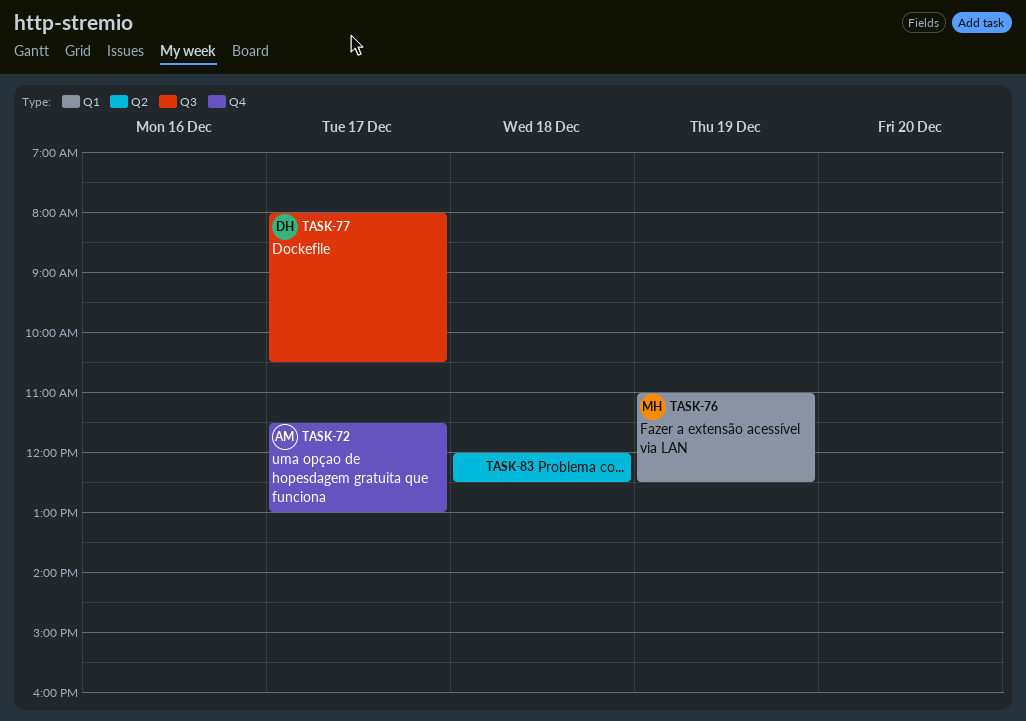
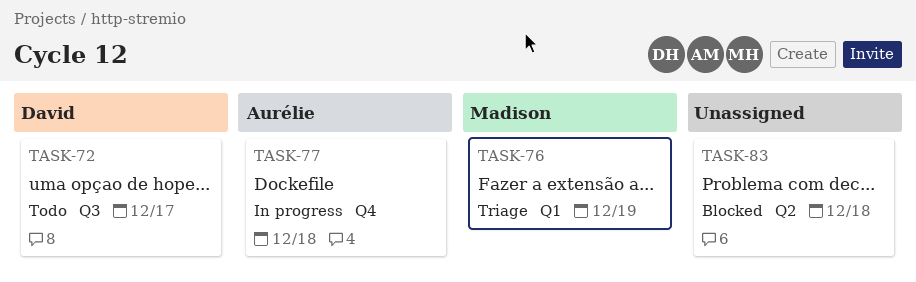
TASK-72, owner: Aurélie -> David
TASK-72, label: Q4 -> Q3
TASK-77, owner: David -> Aurélie
TASK-77, label: Q3 -> Q4
TASK-77, day: Dec 17 -> Dec 18

